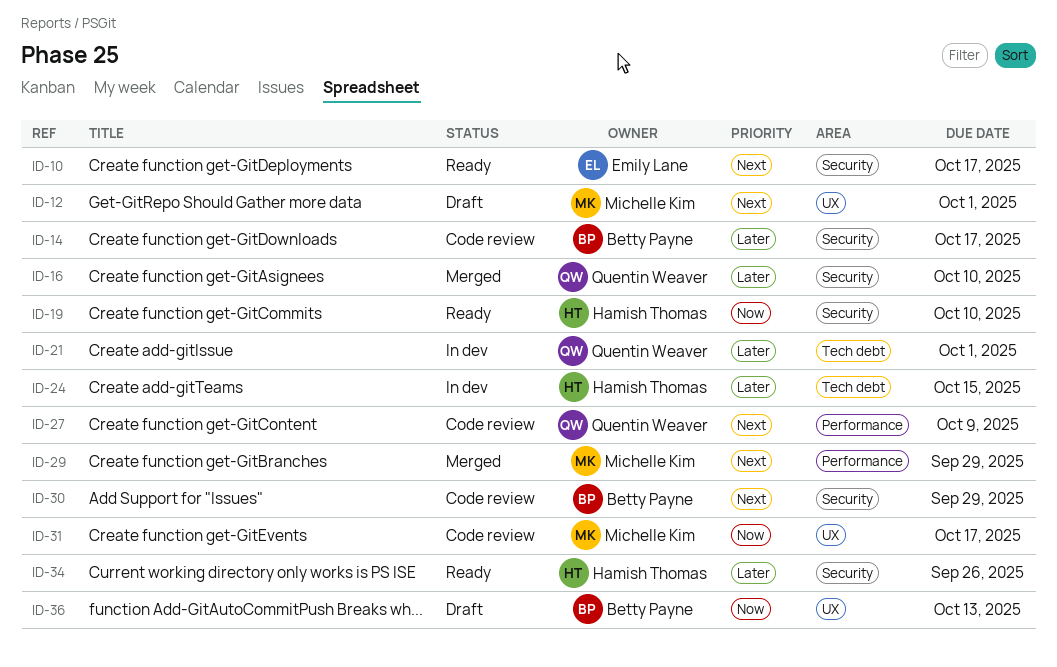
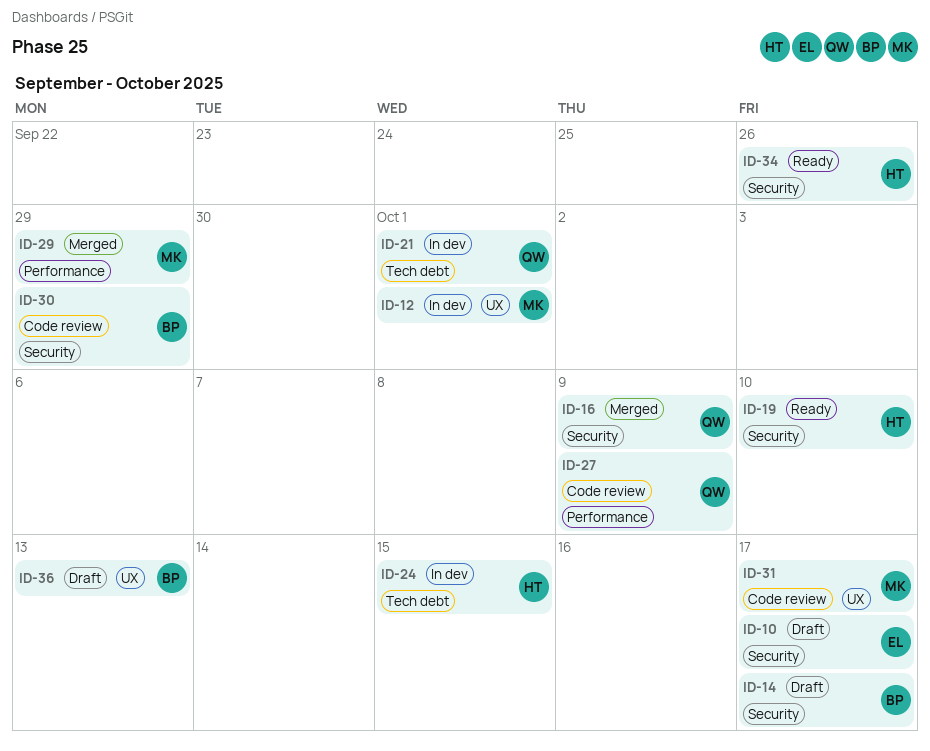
ID-10, status: Ready -> Draft
ID-12, status: Draft -> In dev
ID-14, status: Code review -> Draft
ID-16, due: Oct 10 -> Oct 9

